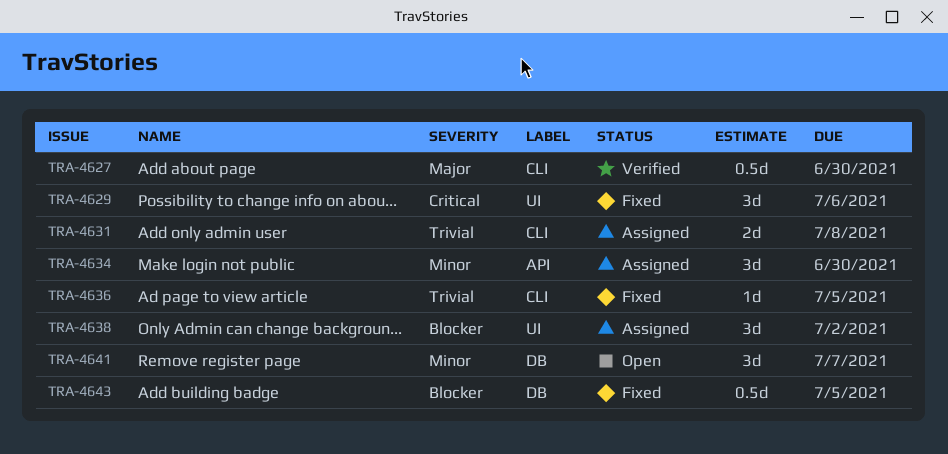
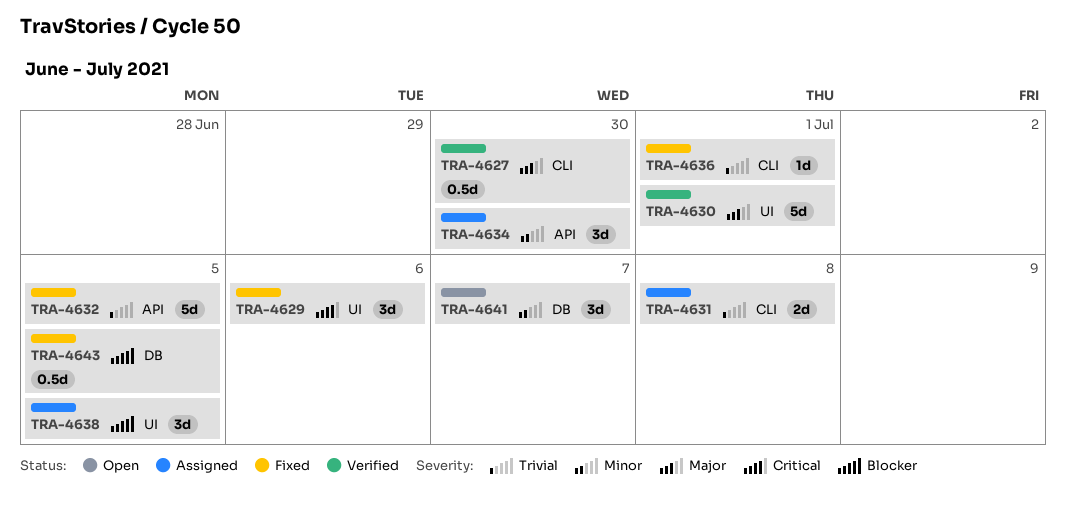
TRA-4630: none -> present
TRA-4632: none -> present
TRA-4636, due: Jul 5 -> Jul 1
TRA-4638, due: Jul 2 -> Jul 5

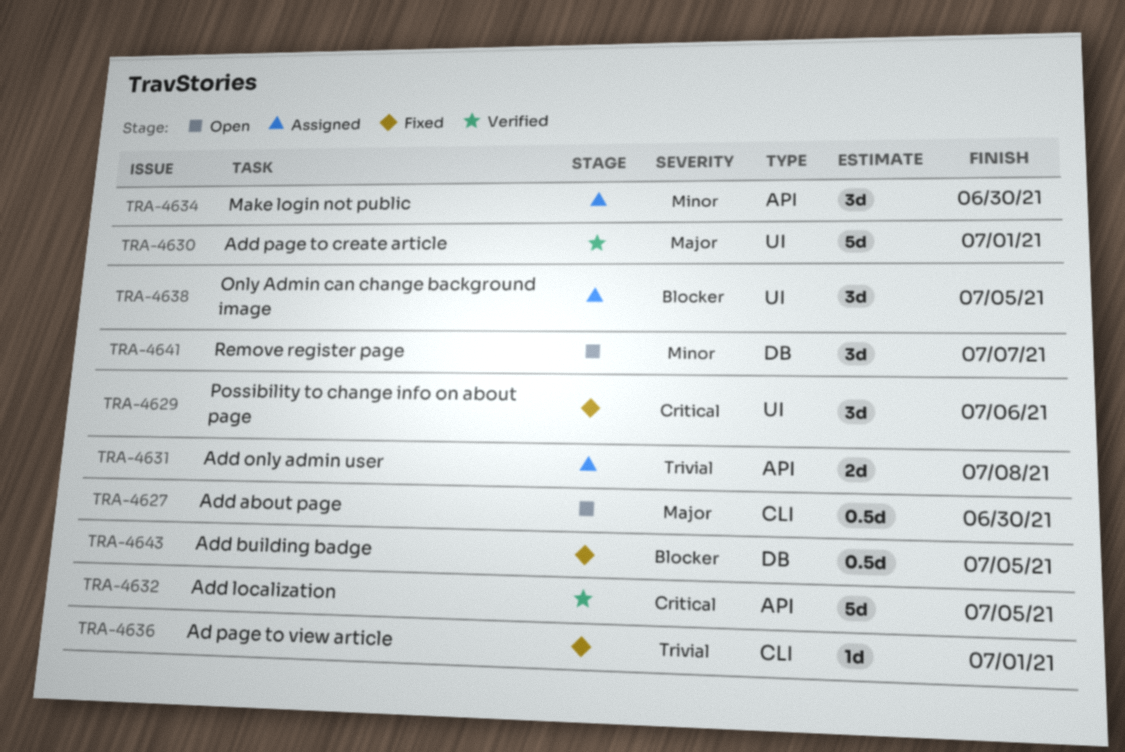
TRA-4627, status: Verified -> Open
TRA-4631, label: CLI -> API
TRA-4632, status: Fixed -> Verified
TRA-4632, priority: Trivial -> Critical

